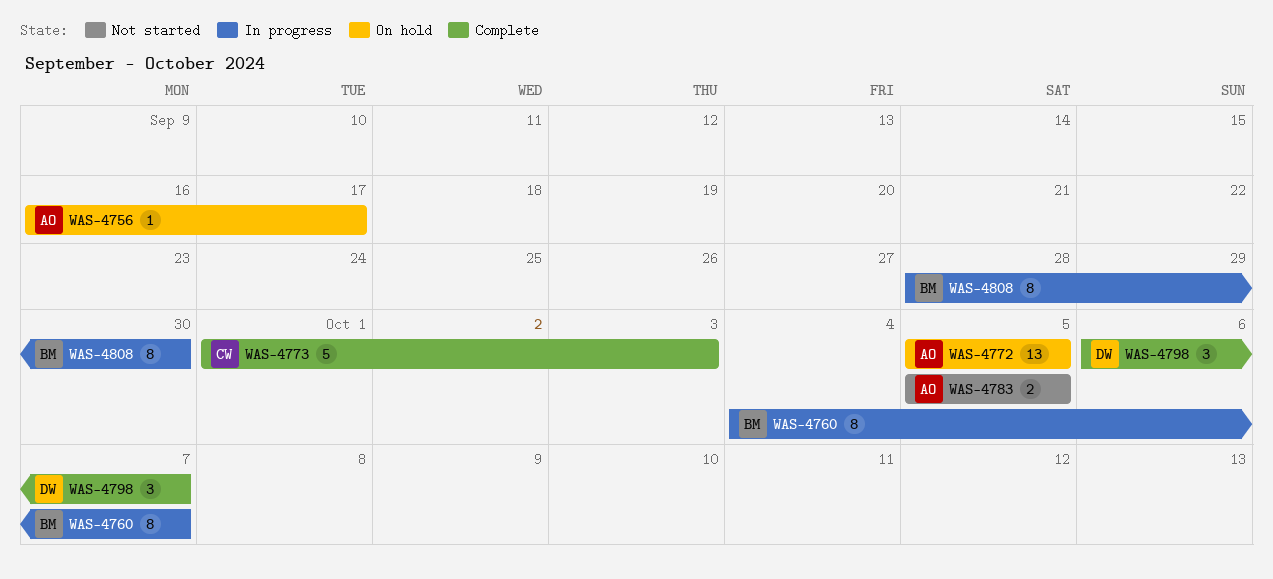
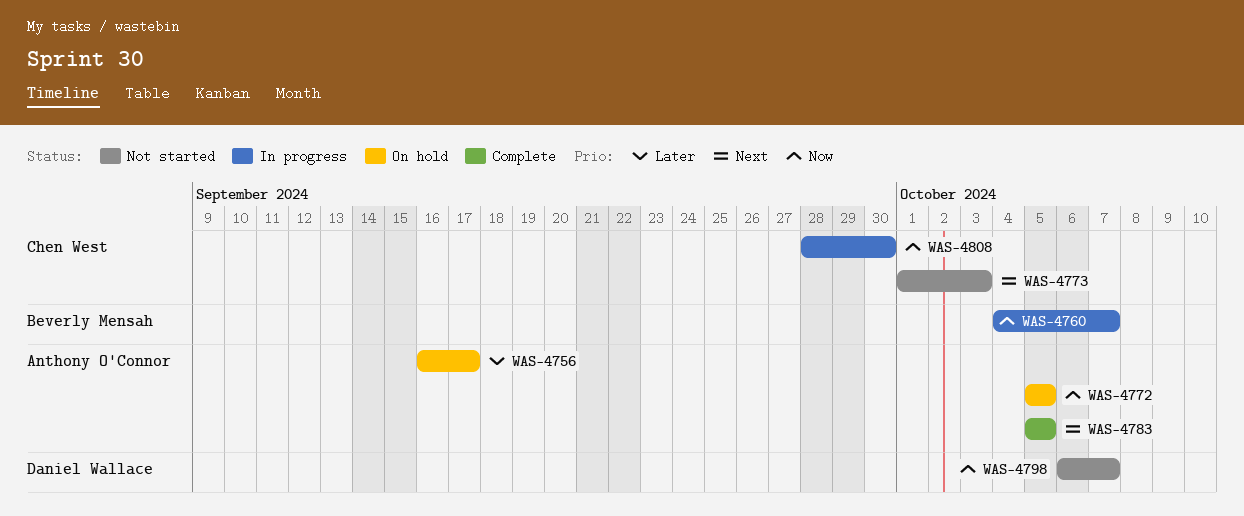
WAS-4773, status: Complete -> Not started
WAS-4783, status: Not started -> Complete
WAS-4798, status: Complete -> Not started
WAS-4808, owner: Beverly Mensah -> Chen West

